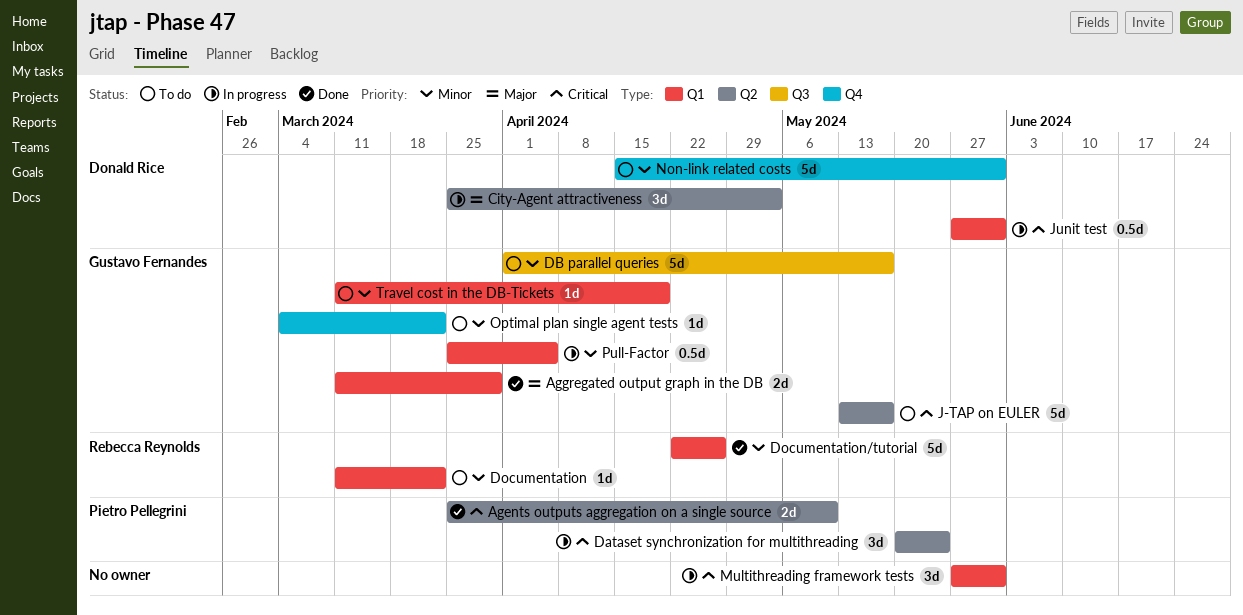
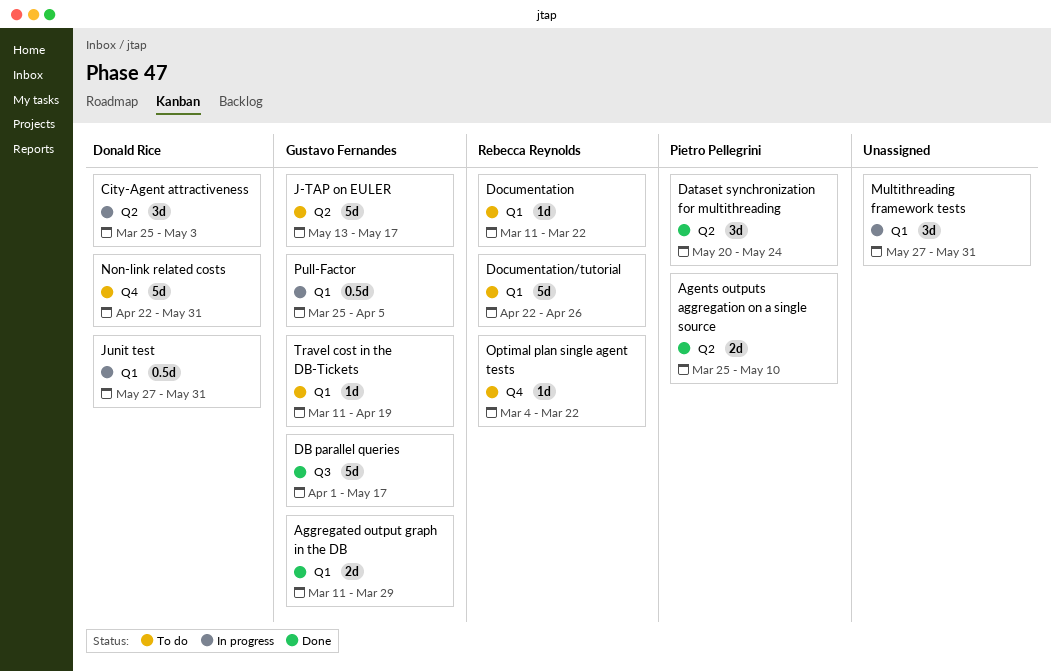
Dataset synchronization for multithreading, status: In progress -> Done
DB parallel queries, status: To do -> Done
Documentation/tutorial, status: Done -> To do
Non-link related costs, start: Apr 15 -> Apr 22
Optimal plan single agent tests, owner: Gustavo Fernandes -> Rebecca Reynolds

